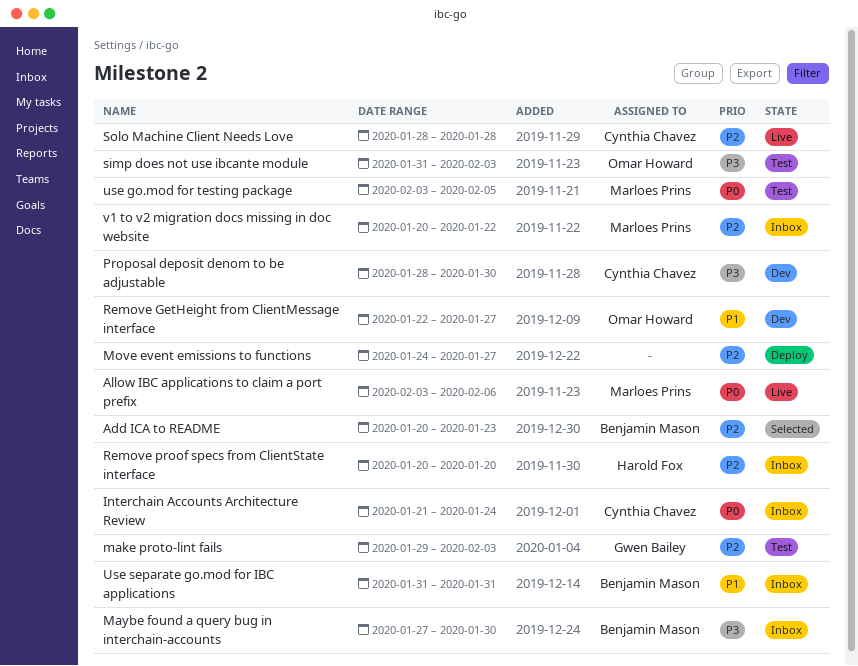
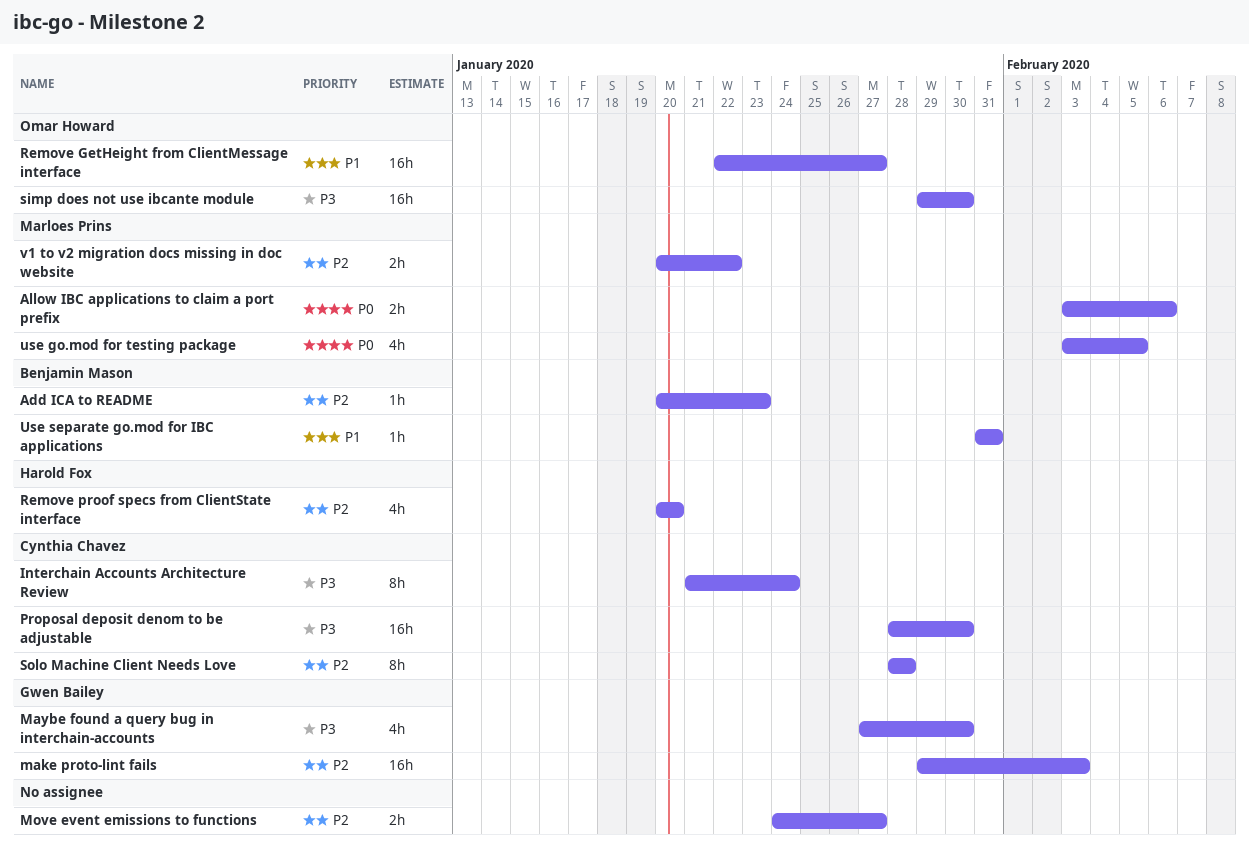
Interchain Accounts Architecture Review, priority: P0 -> P3
Maybe found a query bug in interchain-accounts, owner: Benjamin Mason -> Gwen Bailey
simp does not use ibcante module, start: Jan 31 -> Jan 29
simp does not use ibcante module, due: Feb 3 -> Jan 30

